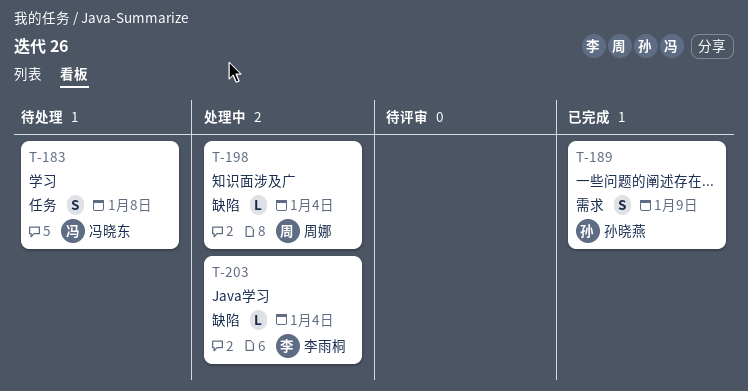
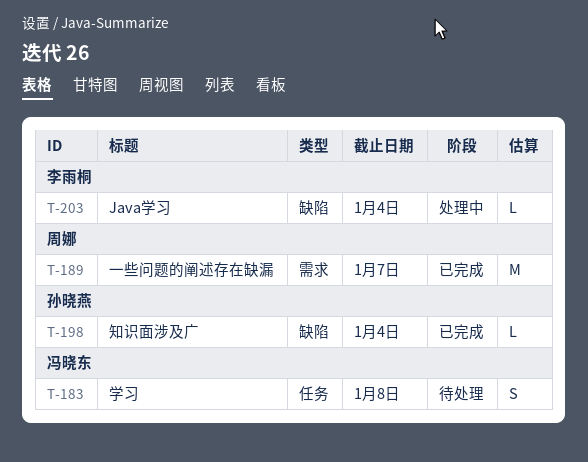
T-189, owner: 孙晓燕 -> 周娜
T-189, estimate: S -> M
T-189, due: Jan 9 -> Jan 7
T-198, status: 处理中 -> 已完成
T-198, owner: 周娜 -> 孙晓燕

